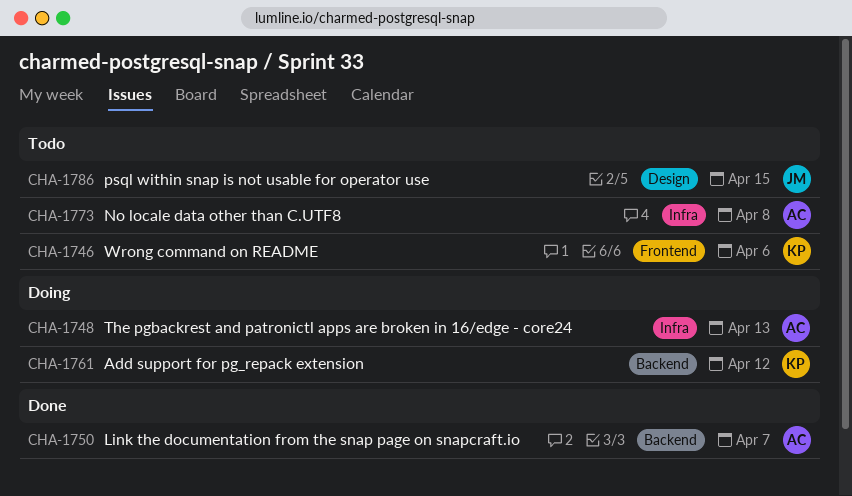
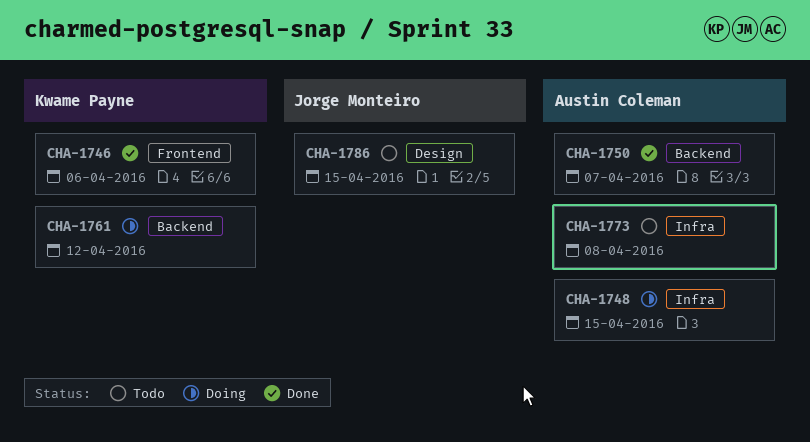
CHA-1746, status: Todo -> Done
CHA-1748, due: Apr 13 -> Apr 15

